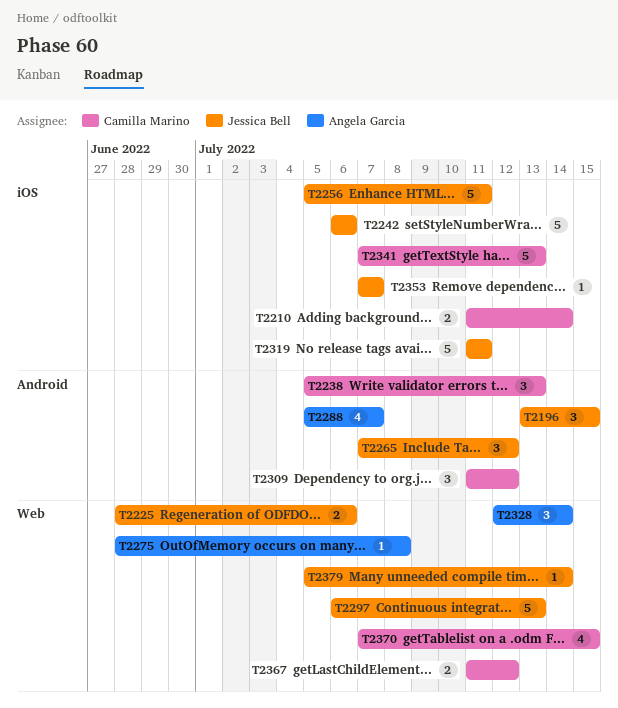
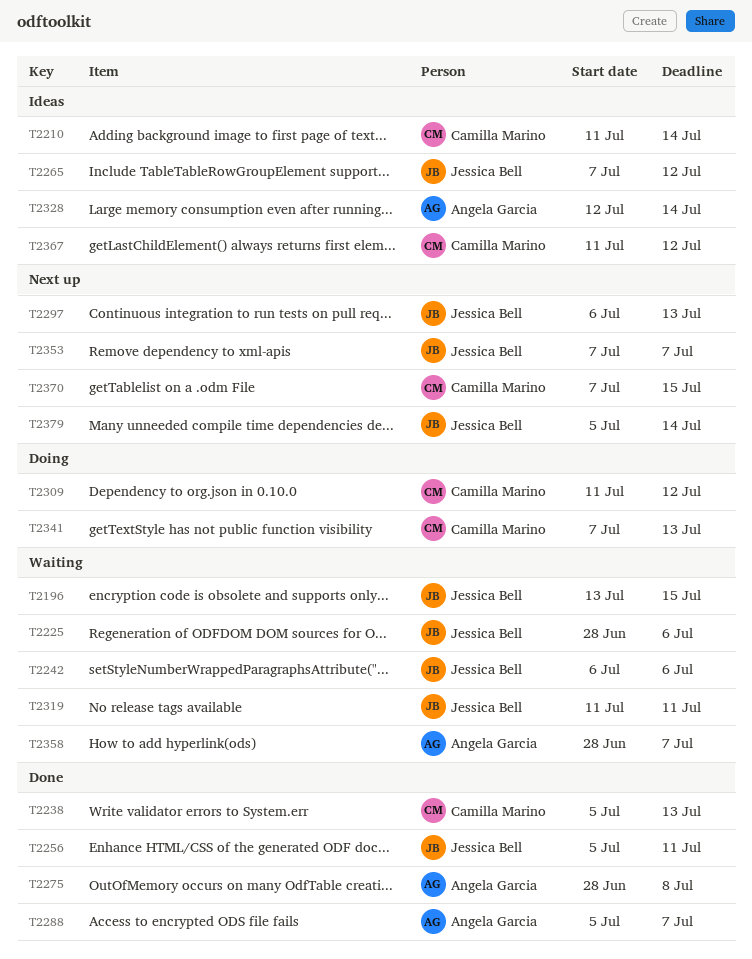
T2358: none -> present

